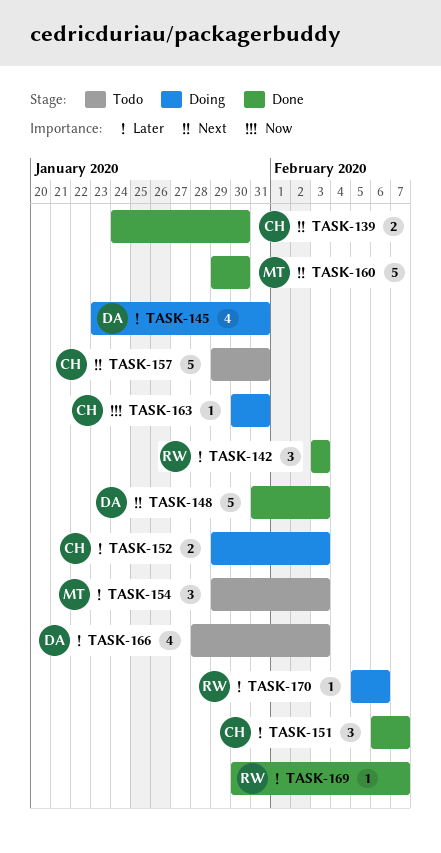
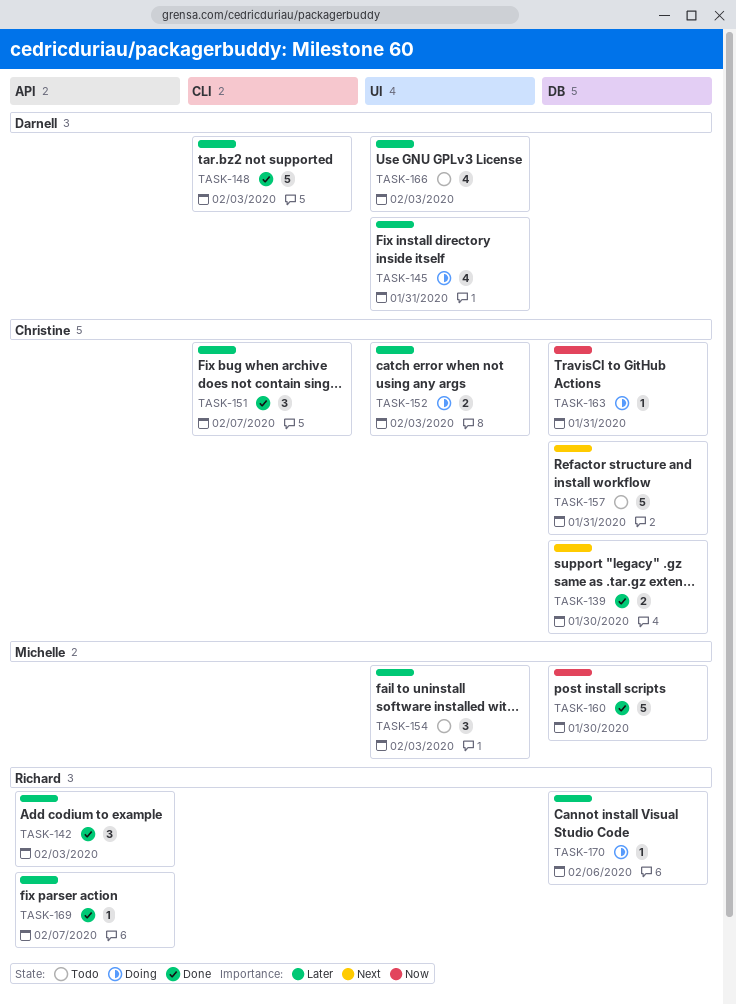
TASK-148, priority: Next -> Later
TASK-160, priority: Next -> Now

